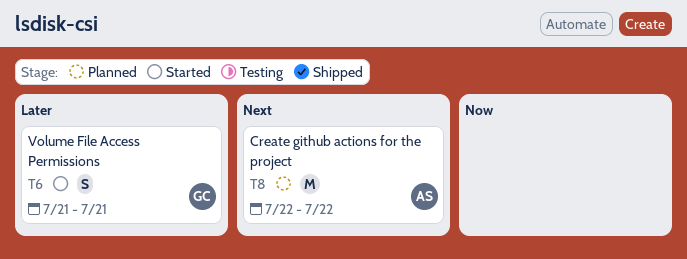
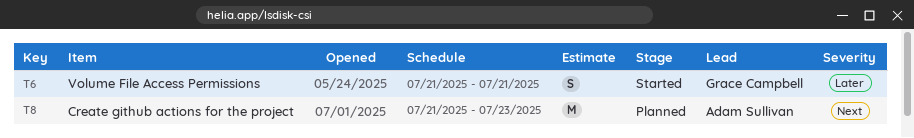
T8, start: Jul 22 -> Jul 21
T8, due: Jul 22 -> Jul 23

